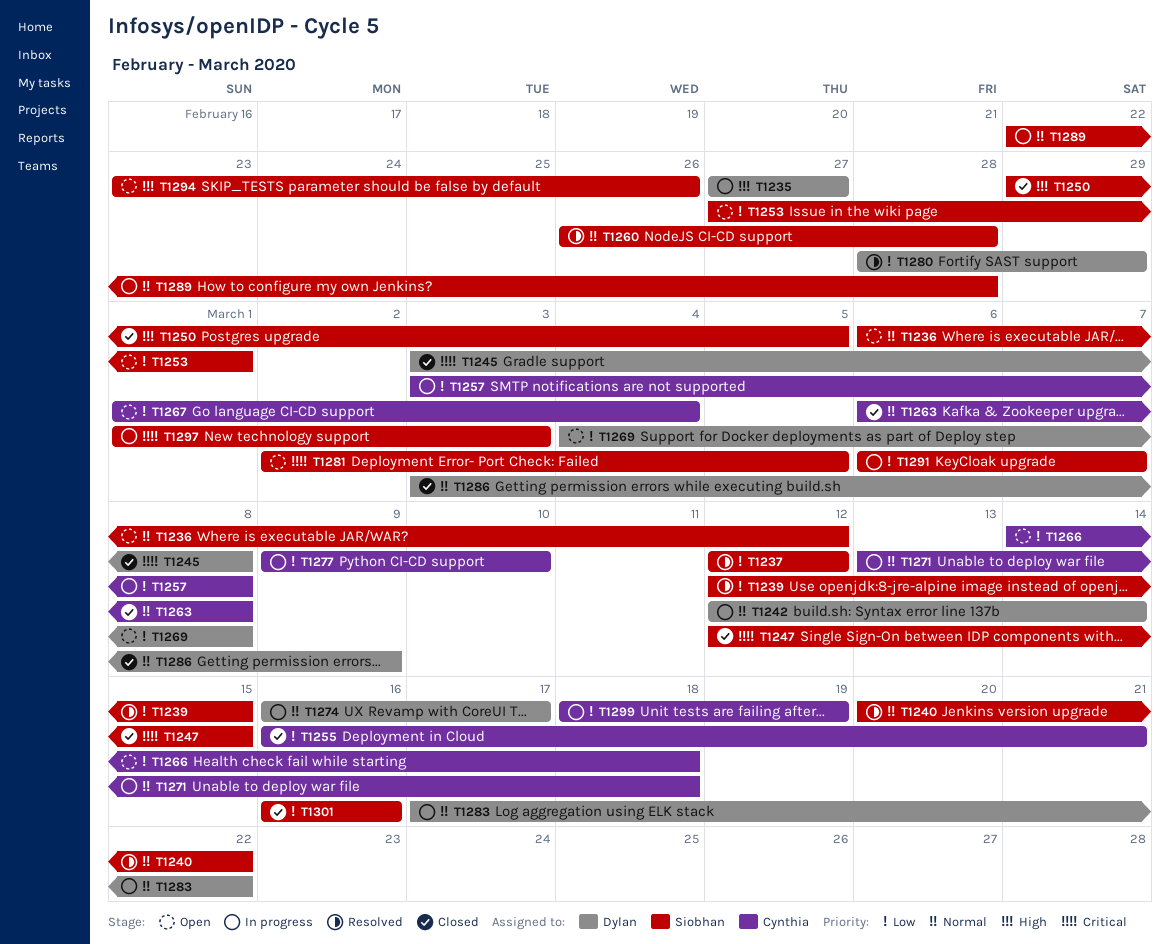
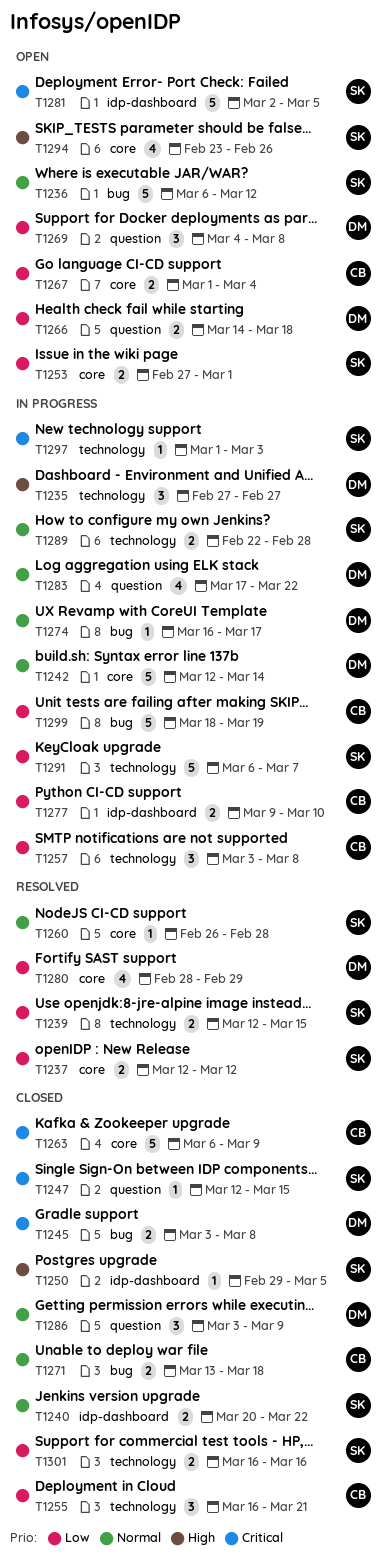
T1240, status: Resolved -> Closed
T1263, priority: Normal -> Critical
T1263, due: Mar 8 -> Mar 9
T1266, owner: Cynthia -> Dylan
T1271, status: In progress -> Closed

